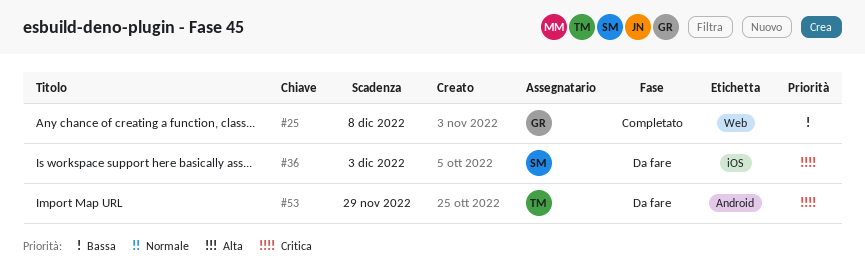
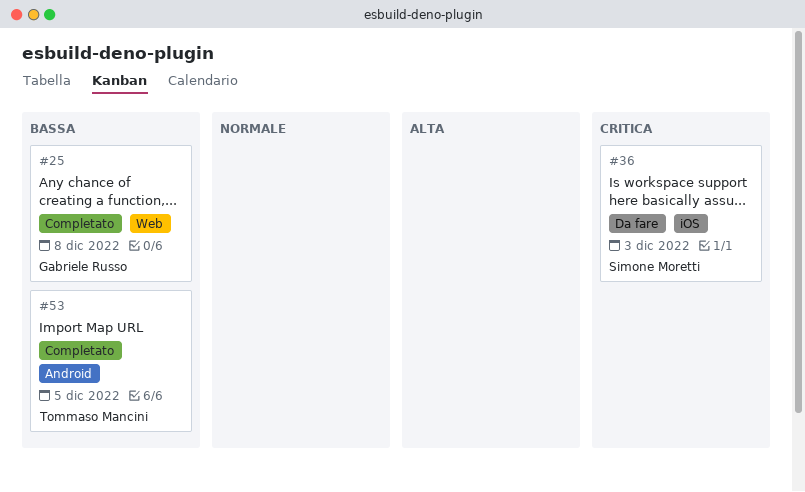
#53, status: Da fare -> Completato
#53, priority: Critica -> Bassa
#53, due: Nov 29 -> Dec 5

